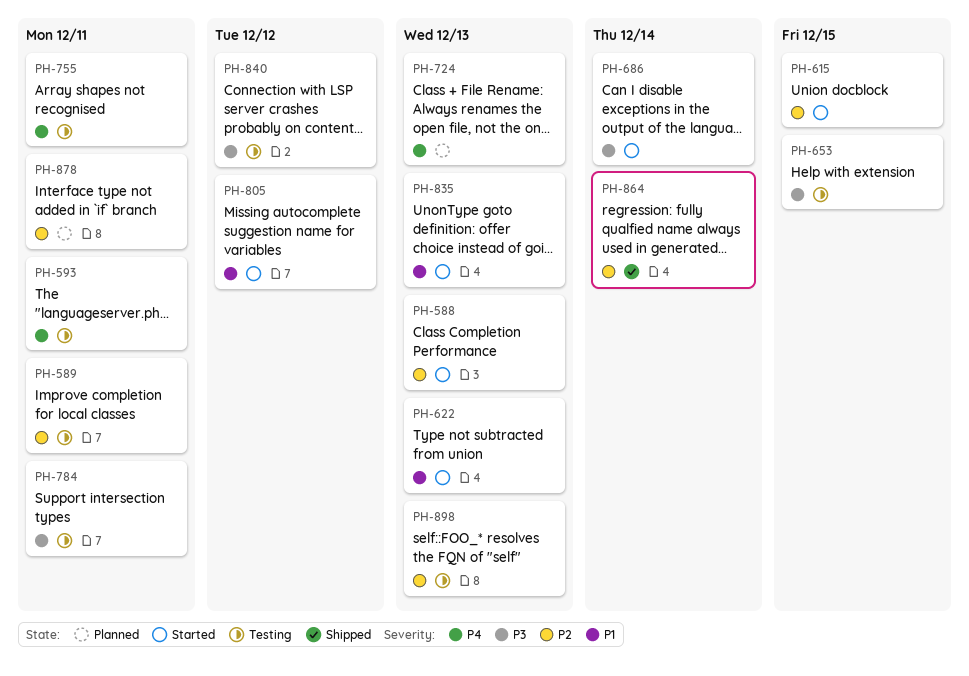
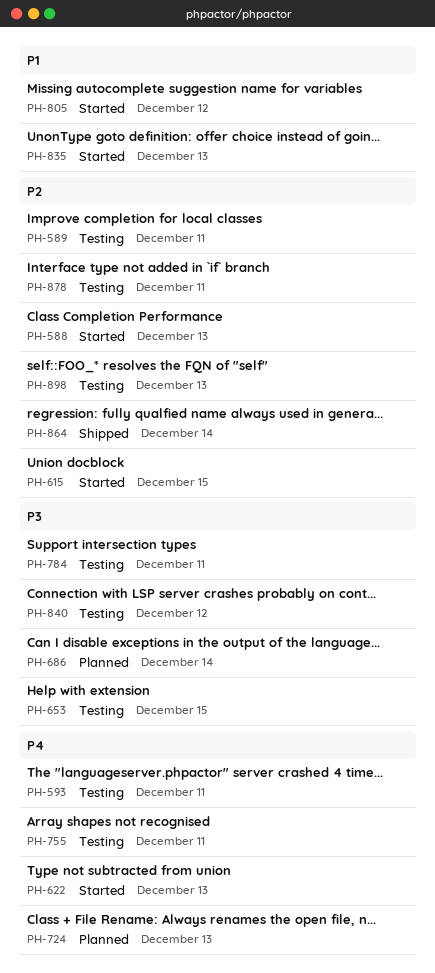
PH-622, priority: P1 -> P4
PH-686, status: Started -> Planned
PH-878, status: Planned -> Testing

